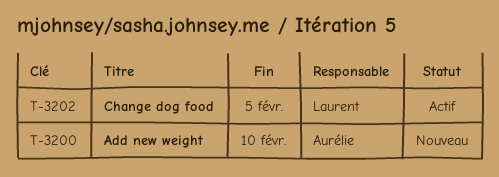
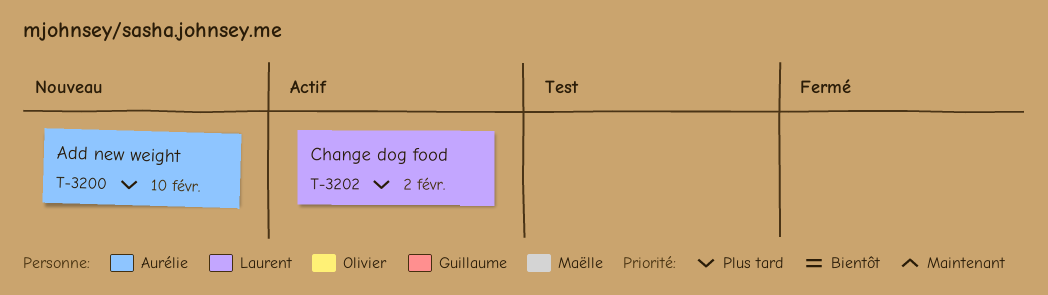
T-3202, due: Feb 5 -> Feb 2

